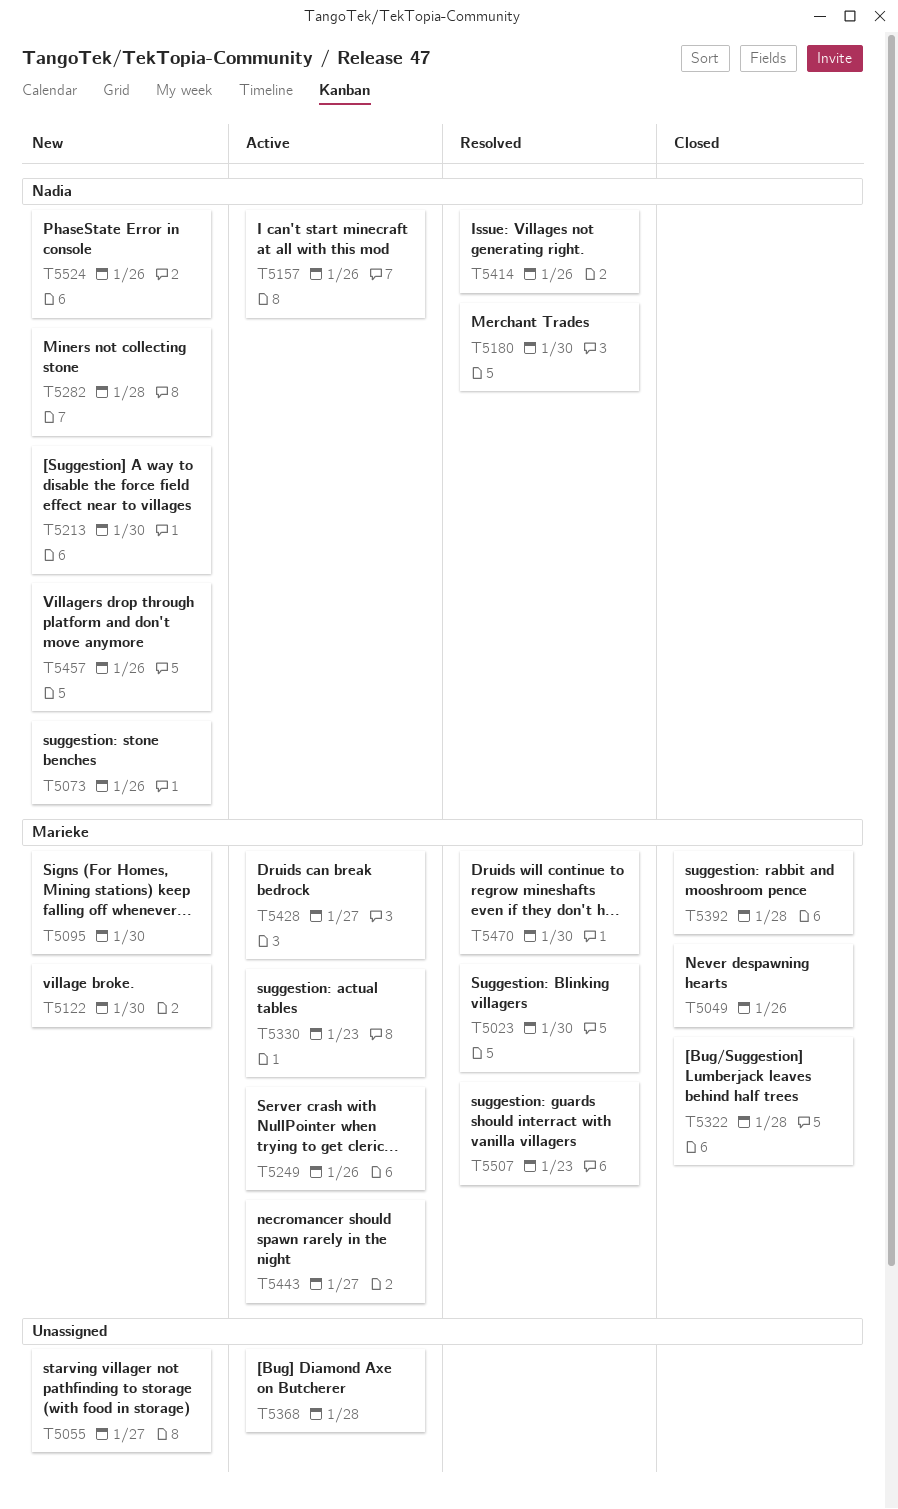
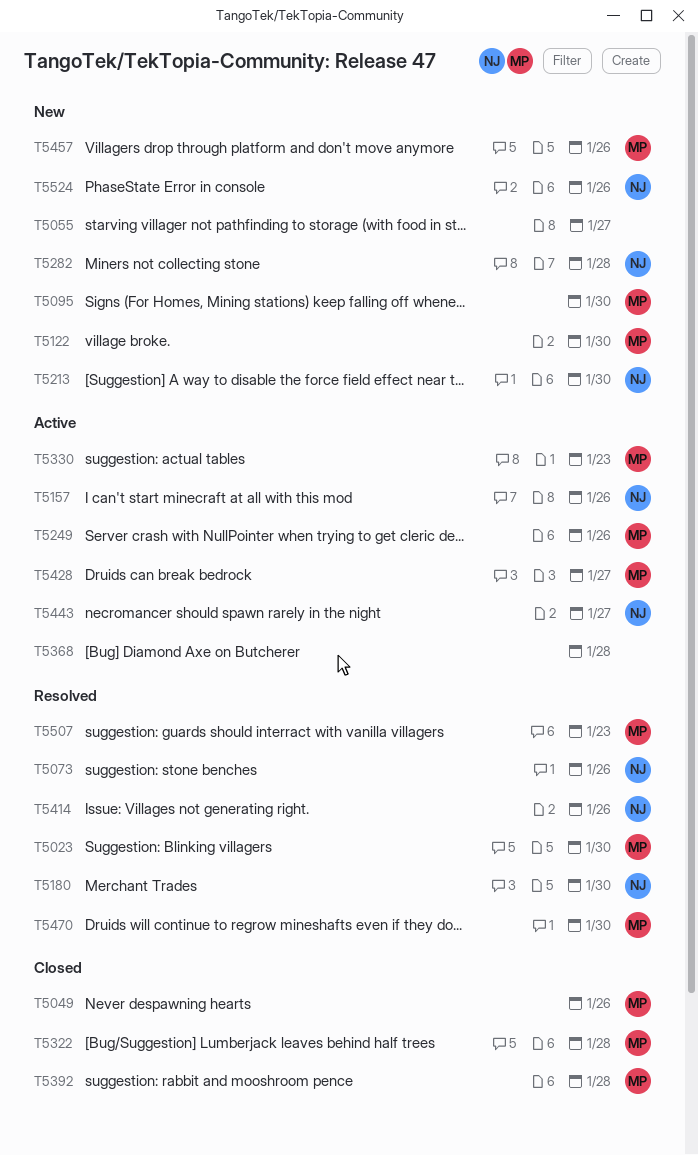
T5073, status: New -> Resolved
T5443, owner: Marieke -> Nadia
T5457, owner: Nadia -> Marieke

